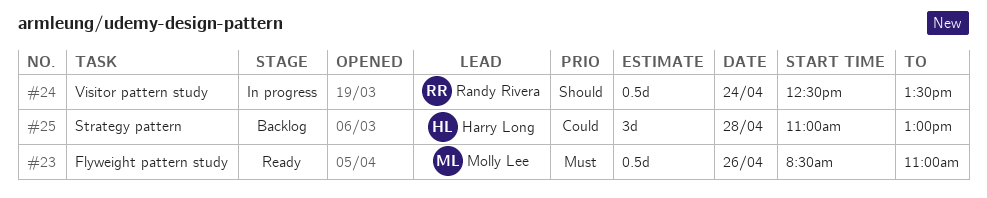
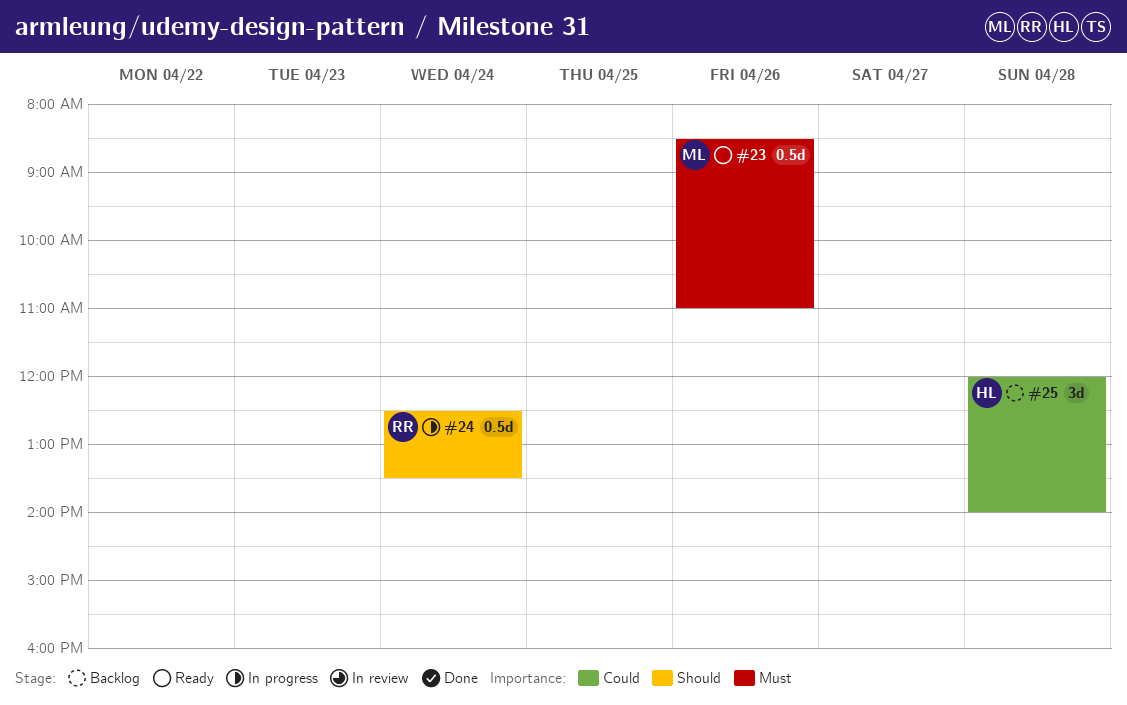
#25, begins: 11:00 -> 12:00
#25, ends: 13:00 -> 14:00

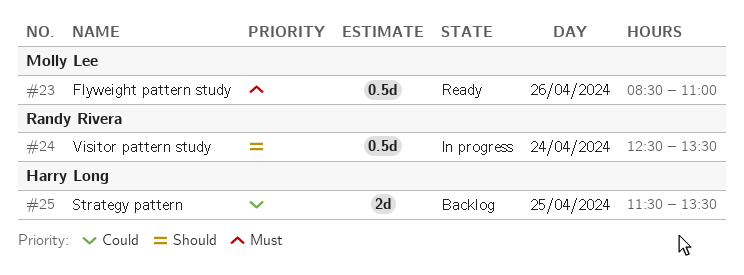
#25, estimate: 3d -> 2d
#25, day: Apr 28 -> Apr 25
#25, begins: 12:00 -> 11:30
#25, ends: 14:00 -> 13:30

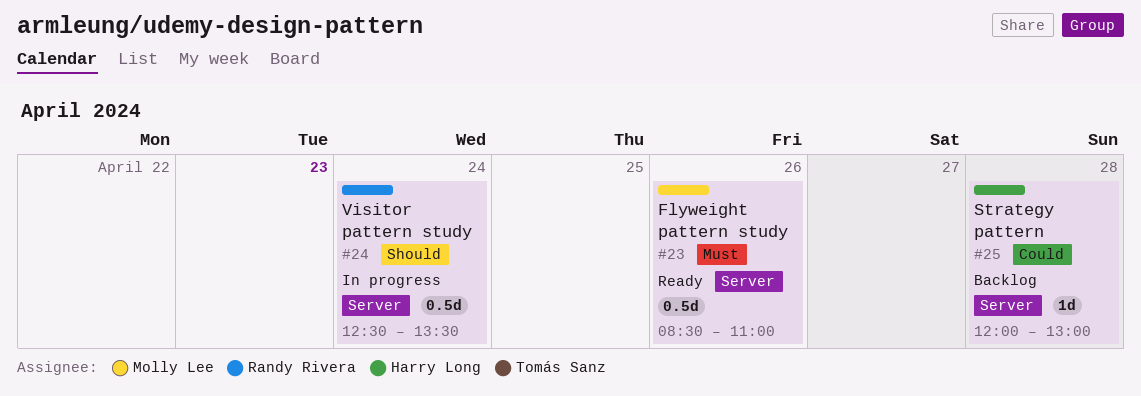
#25, estimate: 2d -> 1d
#25, day: Apr 25 -> Apr 28
#25, begins: 11:30 -> 12:00
#25, ends: 13:30 -> 13:00

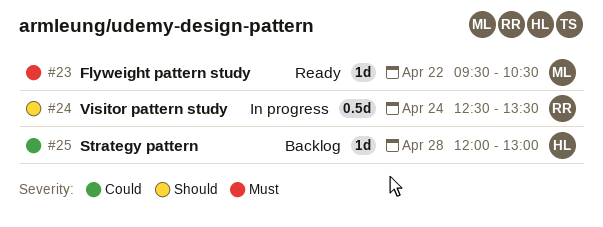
#23, estimate: 0.5d -> 1d
#23, day: Apr 26 -> Apr 22
#23, begins: 08:30 -> 09:30
#23, ends: 11:00 -> 10:30

